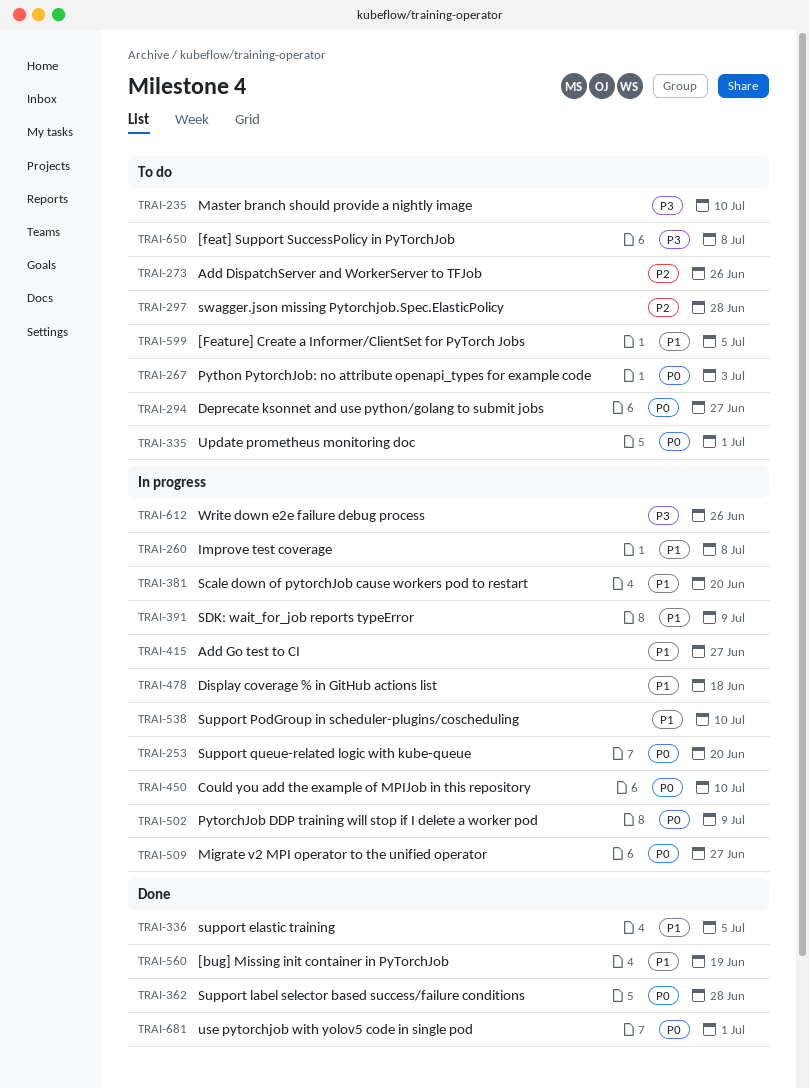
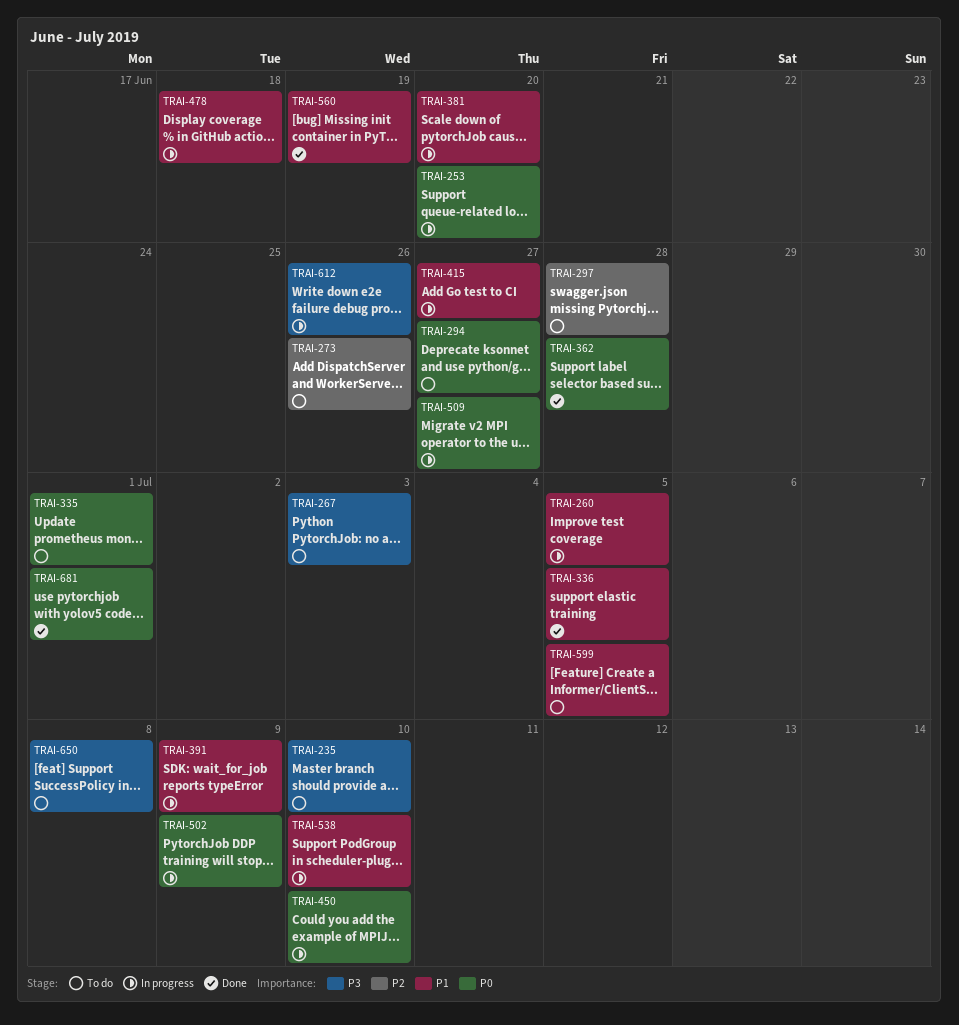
TRAI-260, due: Jul 8 -> Jul 5
TRAI-267, priority: P0 -> P3

